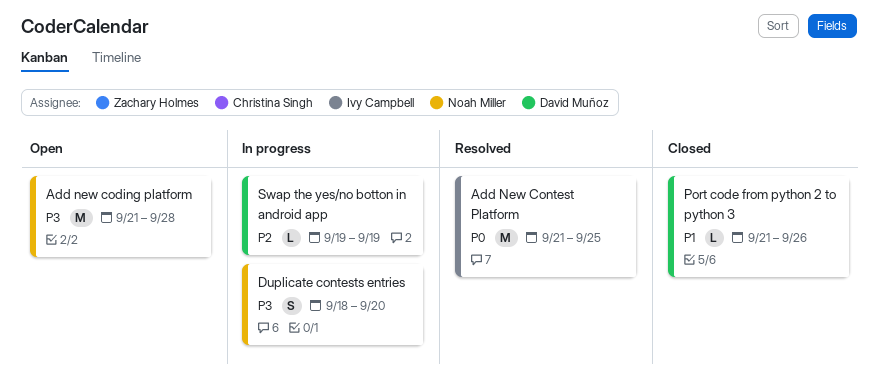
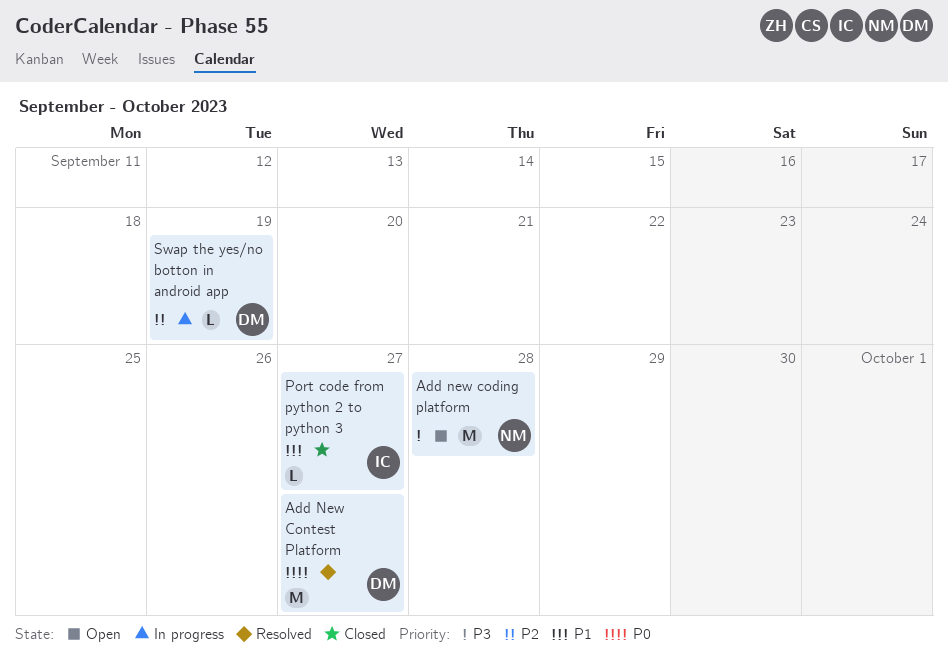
Add New Contest Platform, owner: Ivy Campbell -> David Muñoz
Add New Contest Platform, due: Sep 25 -> Sep 27
Duplicate contests entries: present -> none
Port code from python 2 to python 3, owner: David Muñoz -> Ivy Campbell
Port code from python 2 to python 3, due: Sep 26 -> Sep 27

